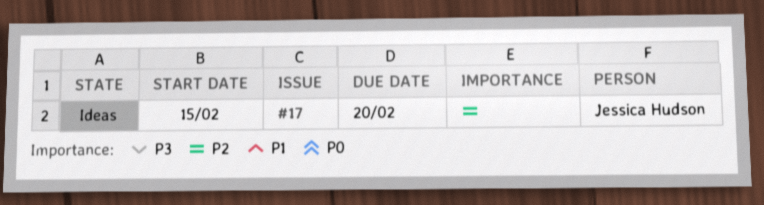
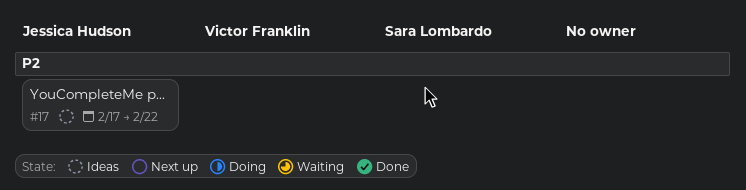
#17, start: Feb 15 -> Feb 17
#17, due: Feb 20 -> Feb 22

